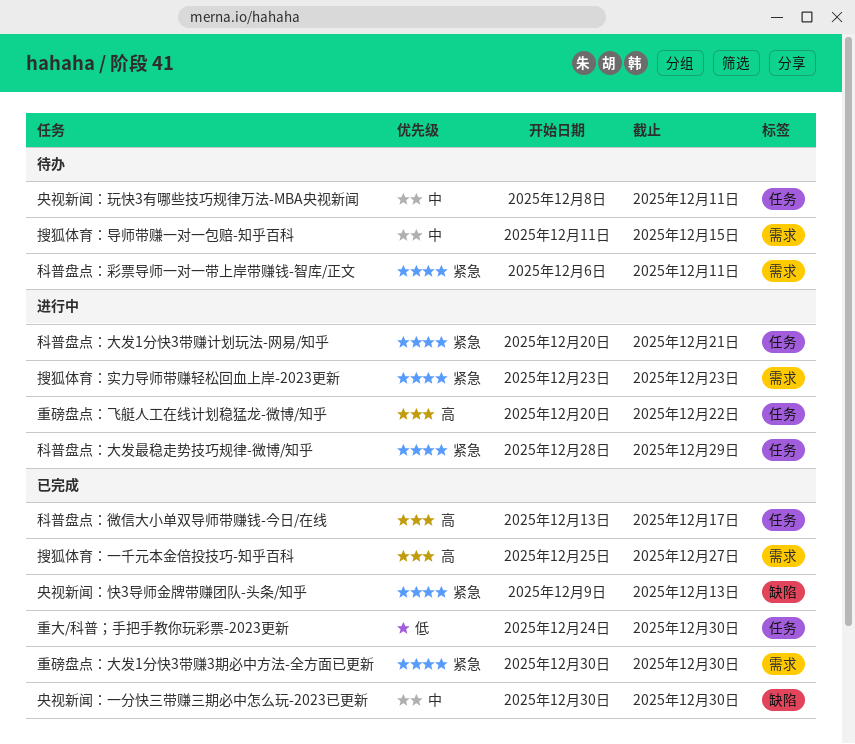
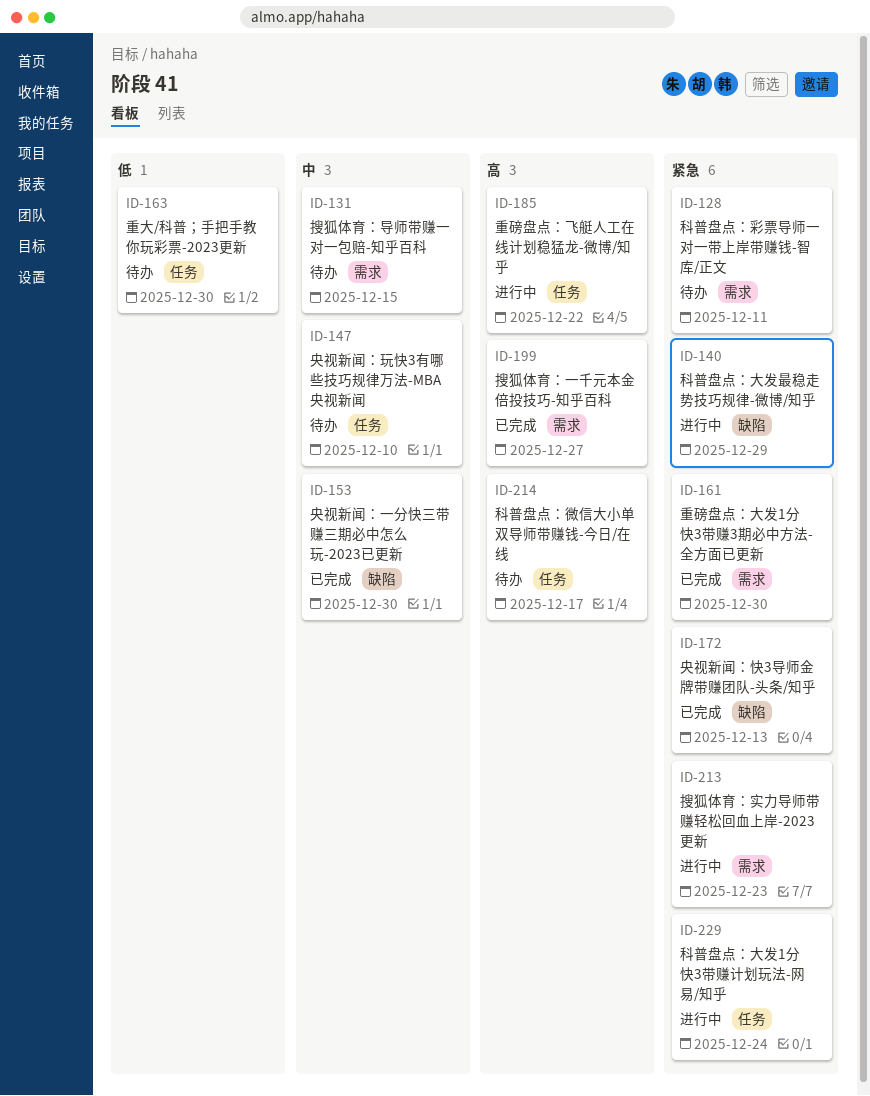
央视新闻：玩快3有哪些技巧规律万法-MBA央视新闻, due: Dec 11 -> Dec 10
科普盘点：大发1分快3带赚计划玩法-网易/知乎, due: Dec 21 -> Dec 24
科普盘点：大发最稳走势技巧规律-微博/知乎, label: 任务 -> 缺陷
科普盘点：微信大小单双导师带赚钱-今日/在线, status: 已完成 -> 待办
重大/科普；手把手教你玩彩票-2023更新, status: 已完成 -> 待办

